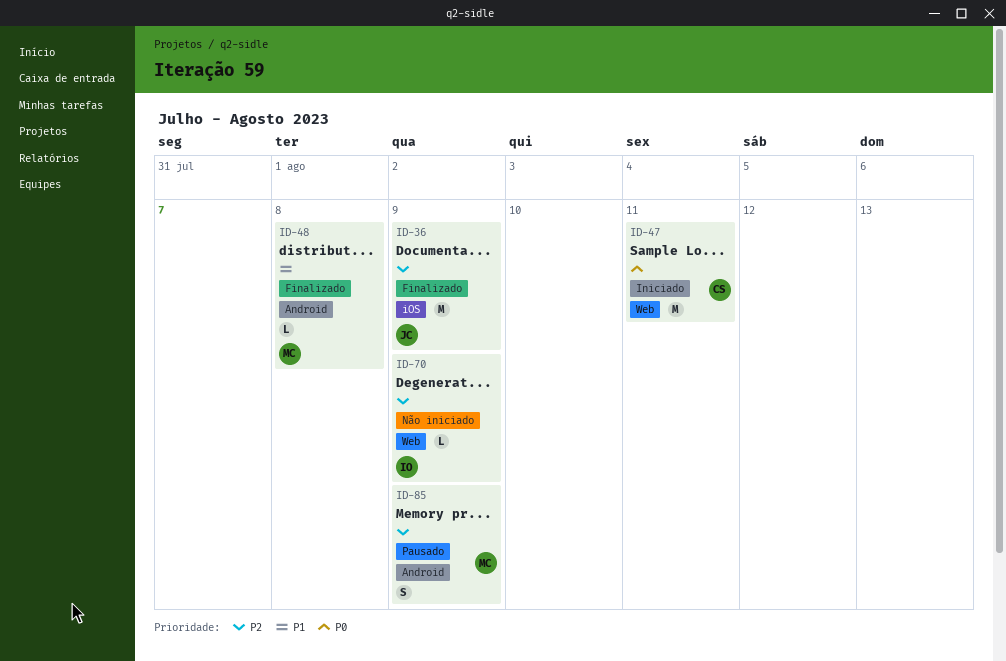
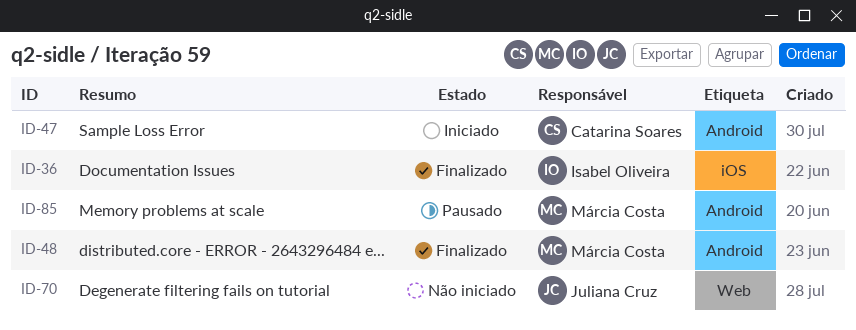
ID-36, owner: Juliana Cruz -> Isabel Oliveira
ID-47, label: Web -> Android
ID-70, owner: Isabel Oliveira -> Juliana Cruz

